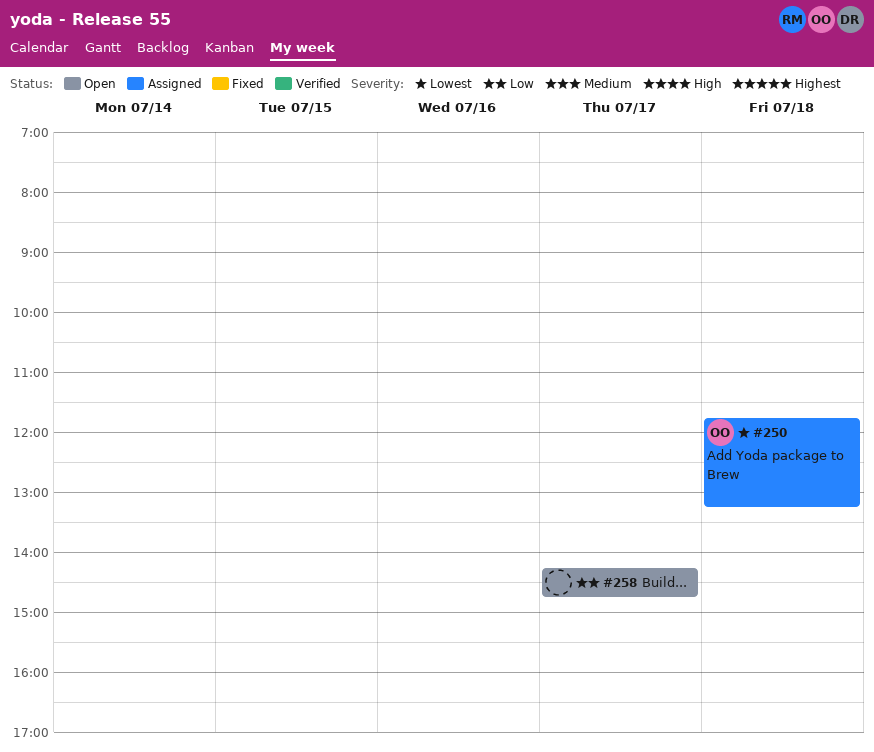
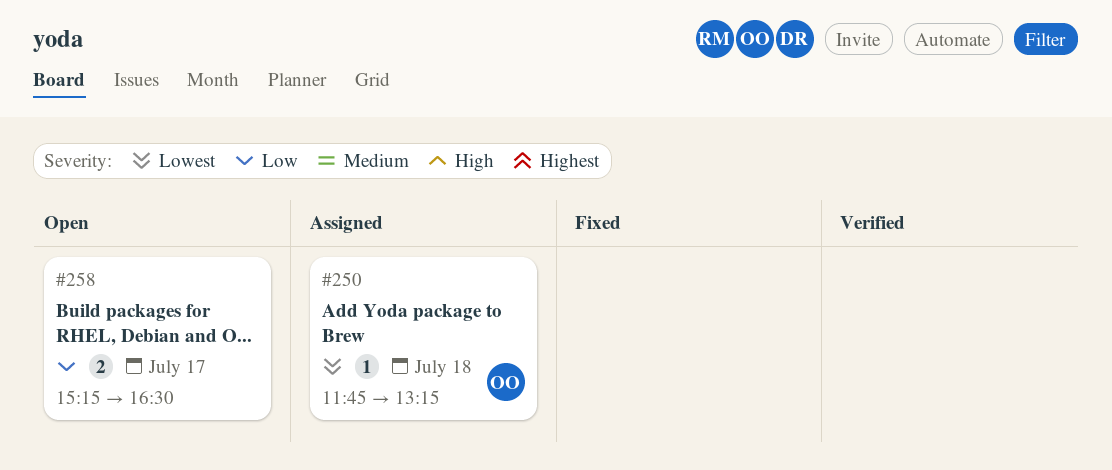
#258, begins: 14:15 -> 15:15
#258, ends: 14:45 -> 16:30

